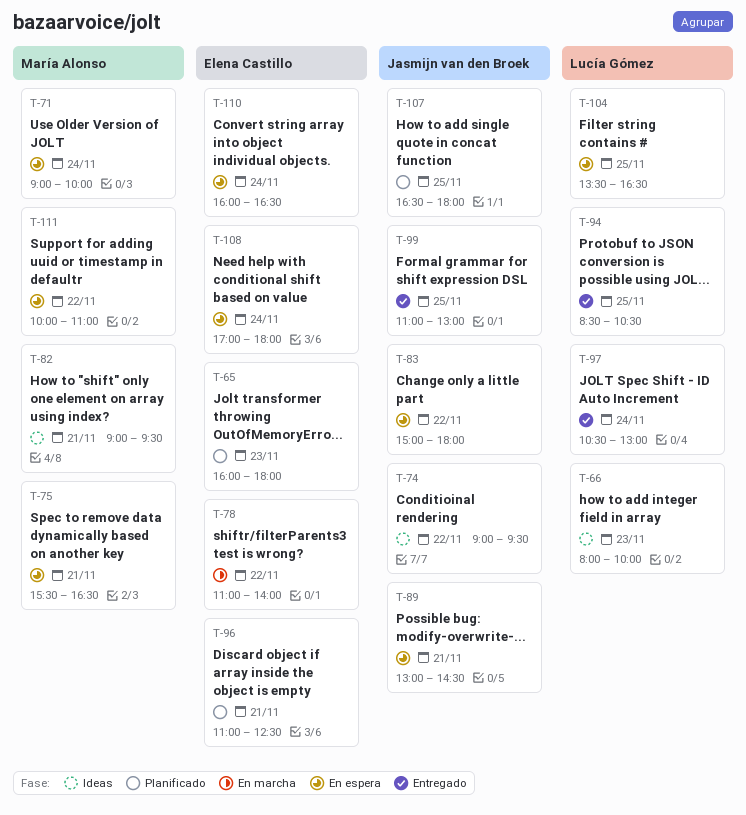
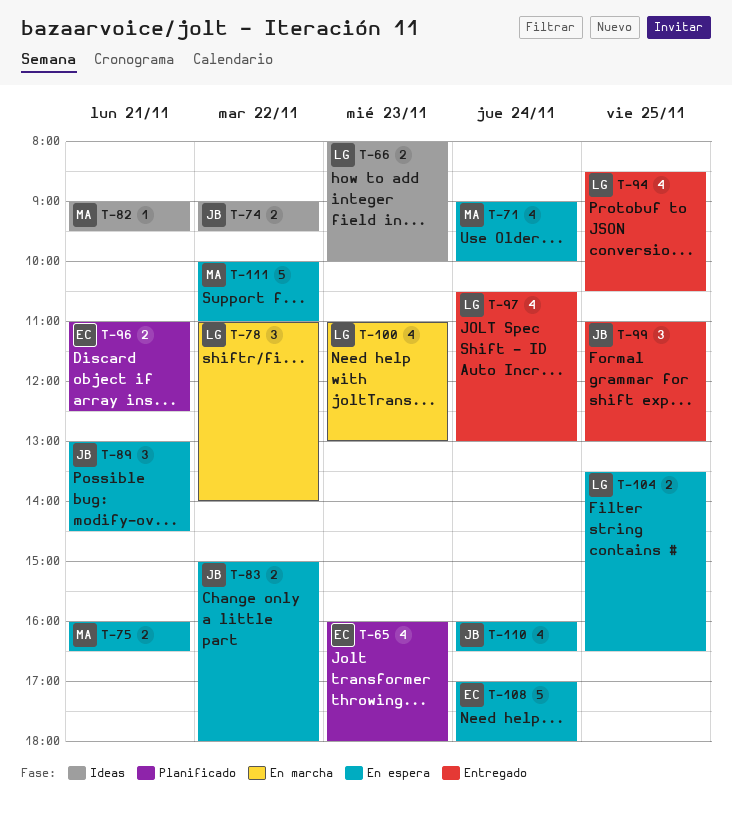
T-75, begins: 15:30 -> 16:00
T-78, owner: Elena Castillo -> Lucía Gómez
T-100: none -> present
T-107: present -> none
T-110, owner: Elena Castillo -> Jasmijn van den Broek

